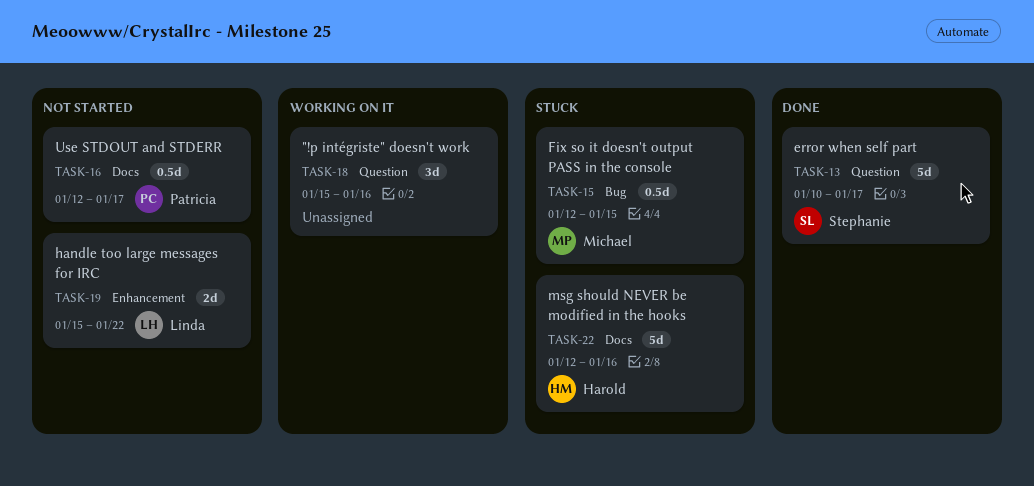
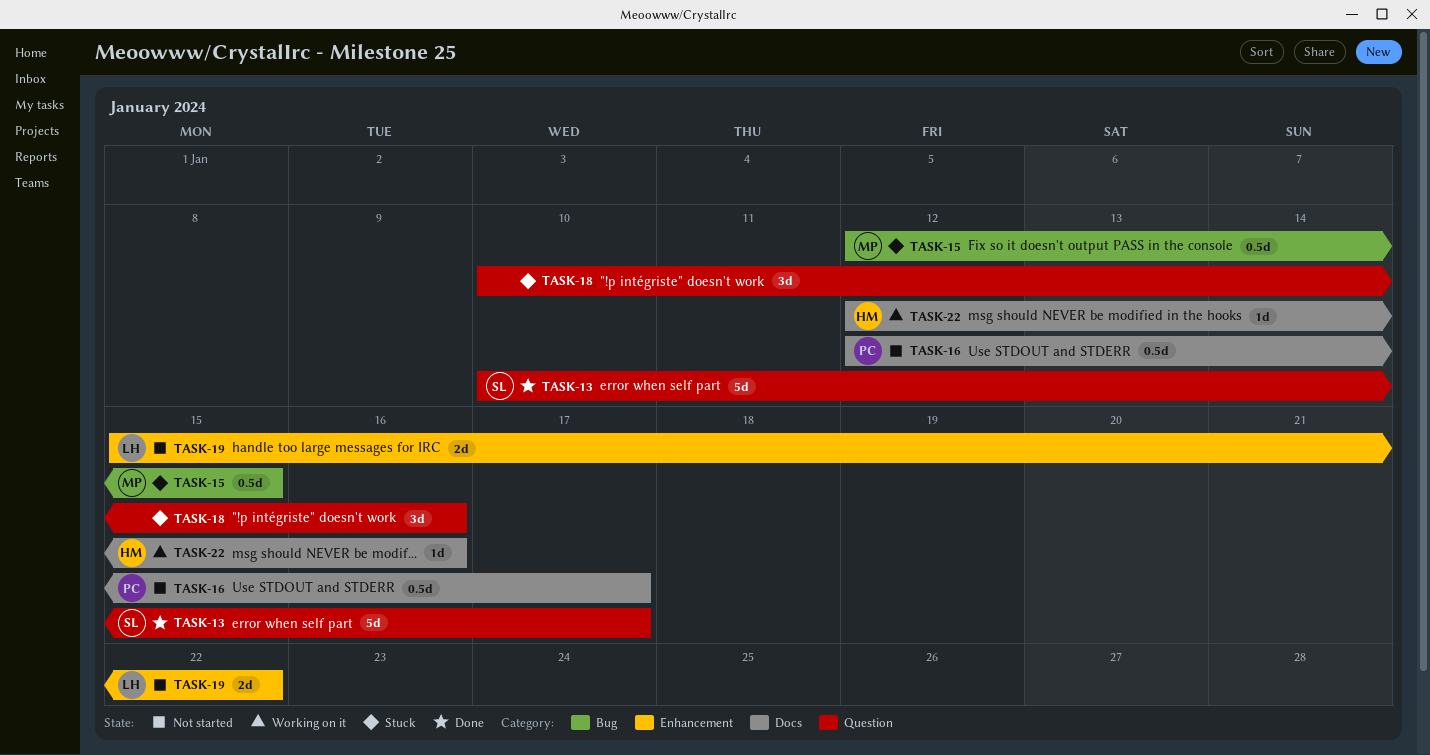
TASK-18, status: Working on it -> Stuck
TASK-18, start: Jan 15 -> Jan 10
TASK-22, status: Stuck -> Working on it
TASK-22, estimate: 5d -> 1d

